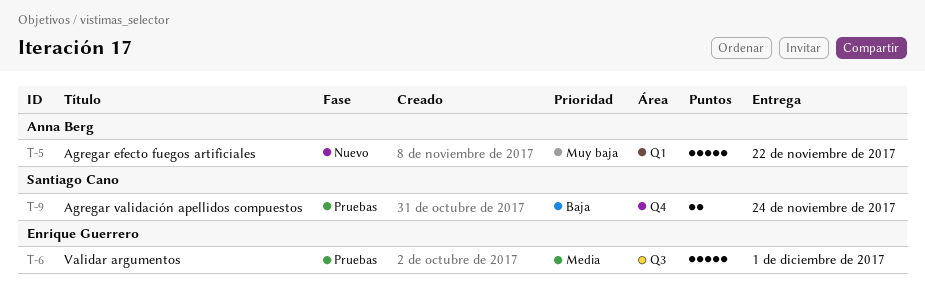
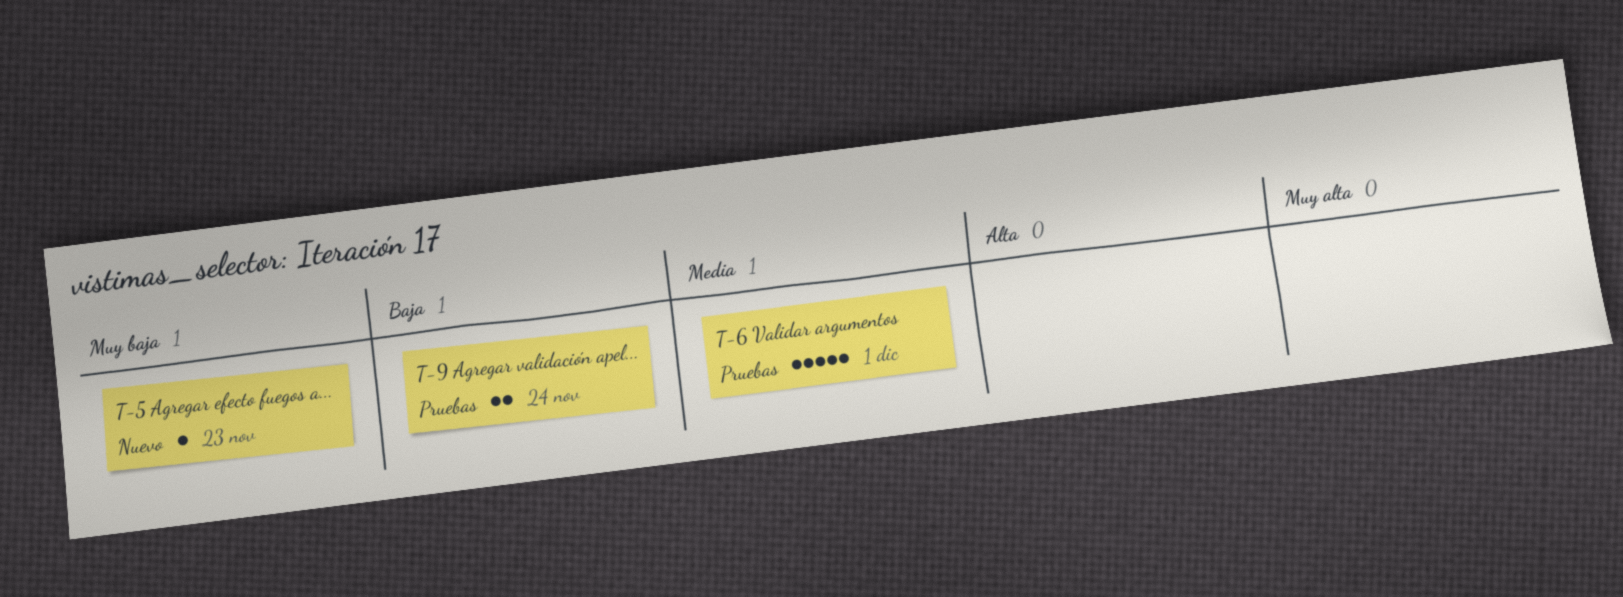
T-5, estimate: 5 -> 1
T-5, due: Nov 22 -> Nov 23

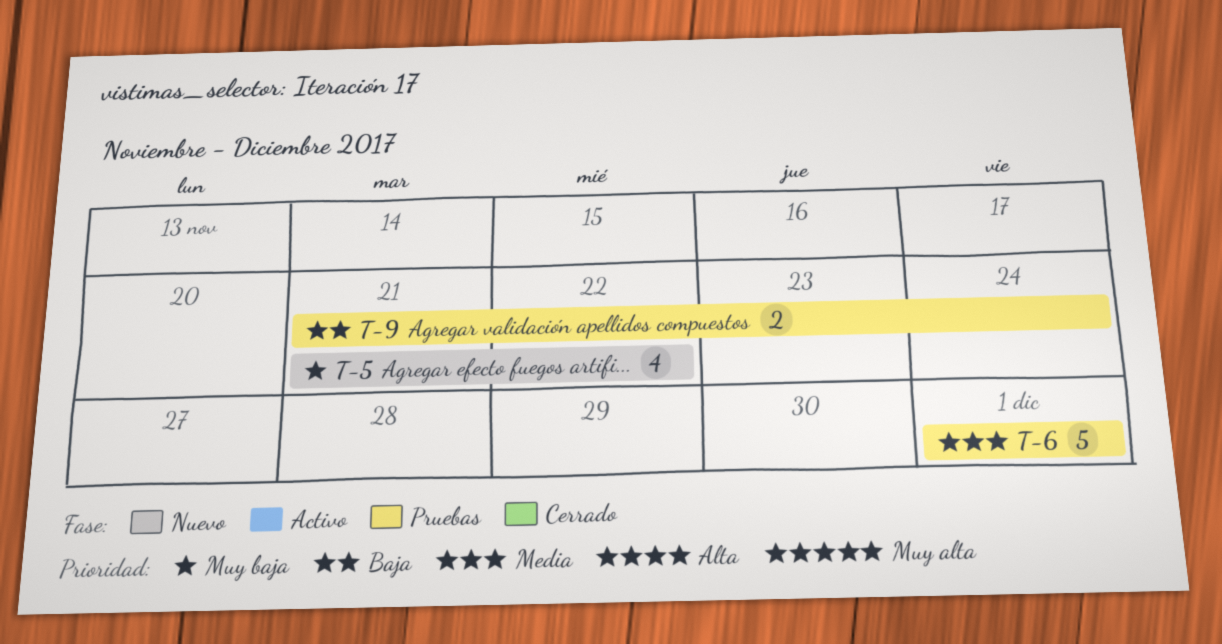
T-5, estimate: 1 -> 4
T-5, due: Nov 23 -> Nov 22

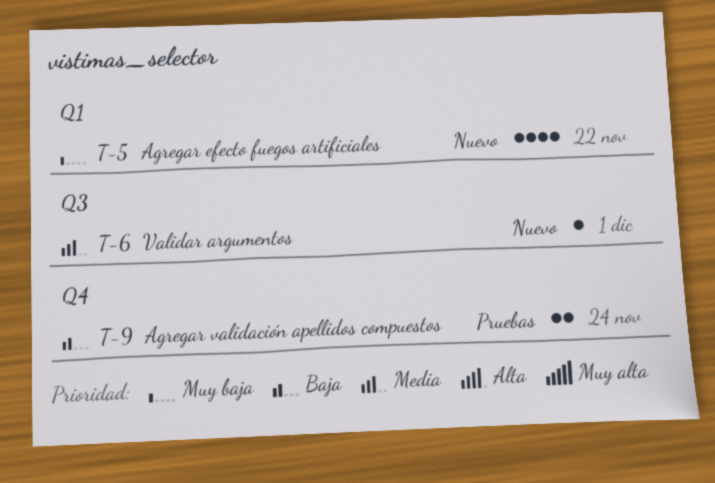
T-6, status: Pruebas -> Nuevo
T-6, estimate: 5 -> 1

